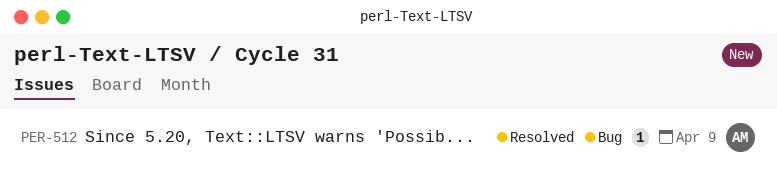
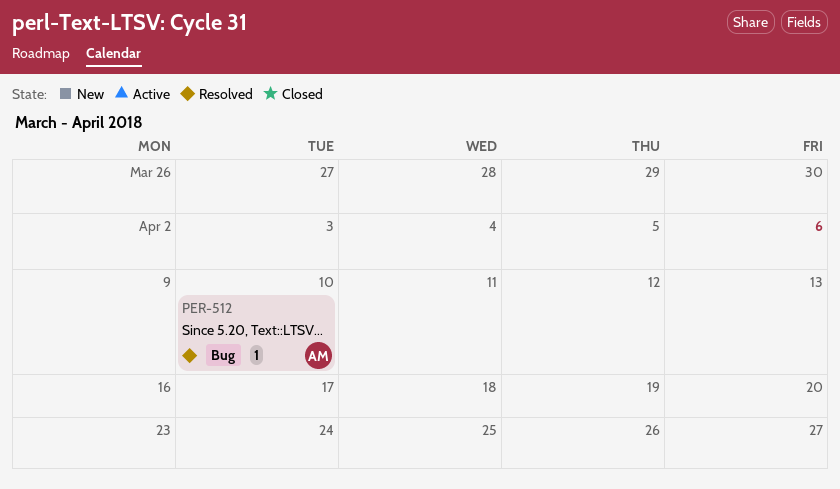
PER-512, due: Apr 9 -> Apr 10

